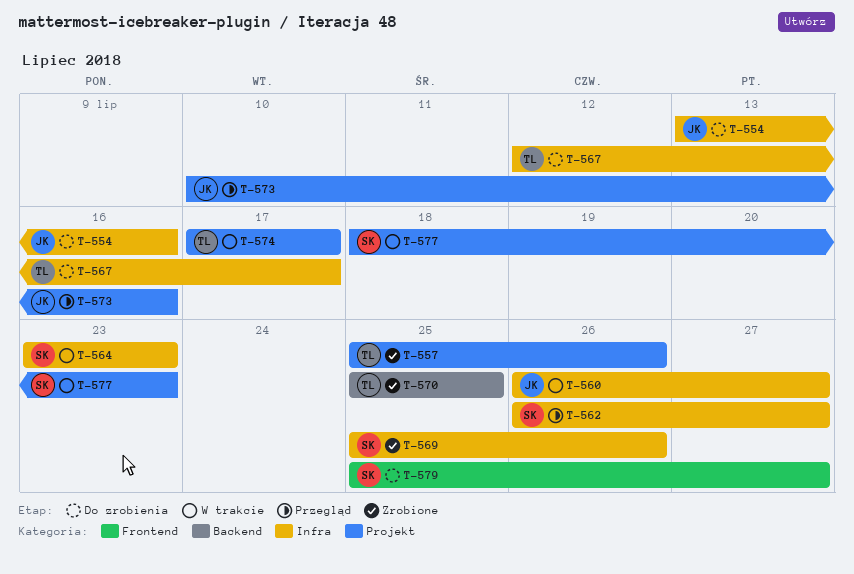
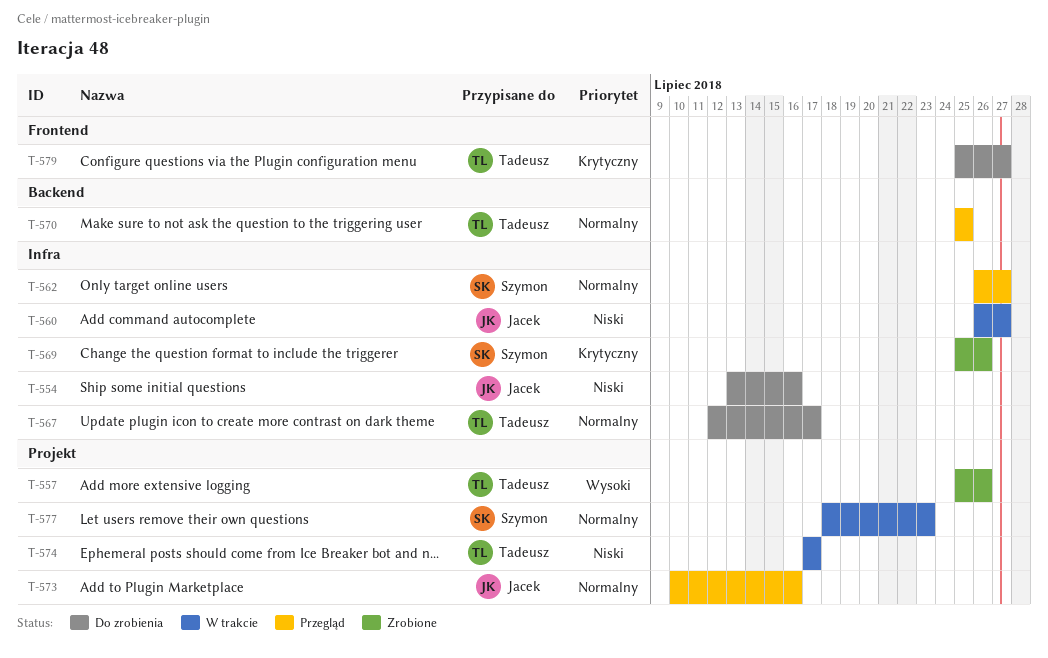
T-564: present -> none
T-570, status: Zrobione -> Przegląd
T-579, owner: Szymon -> Tadeusz

